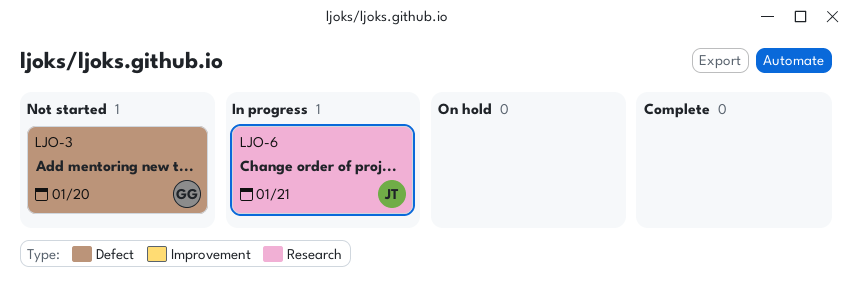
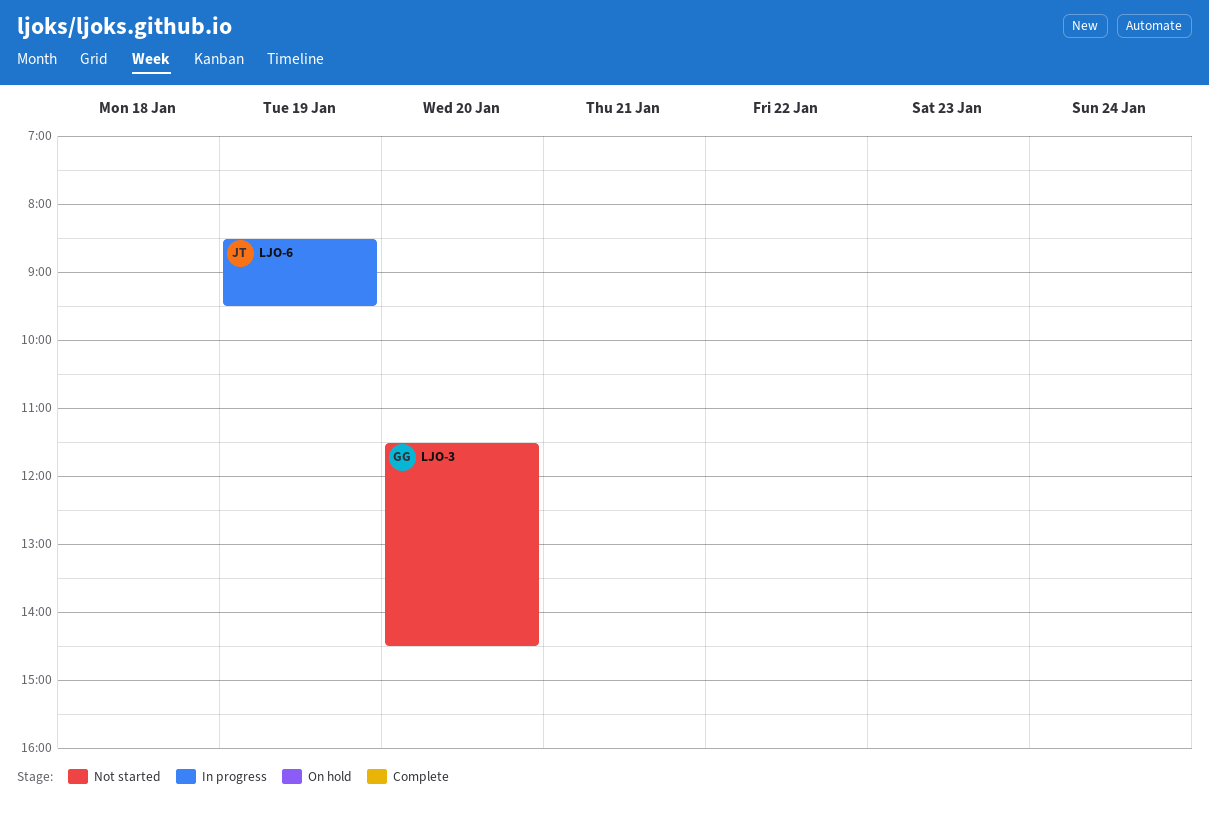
LJO-6, day: Jan 21 -> Jan 19

